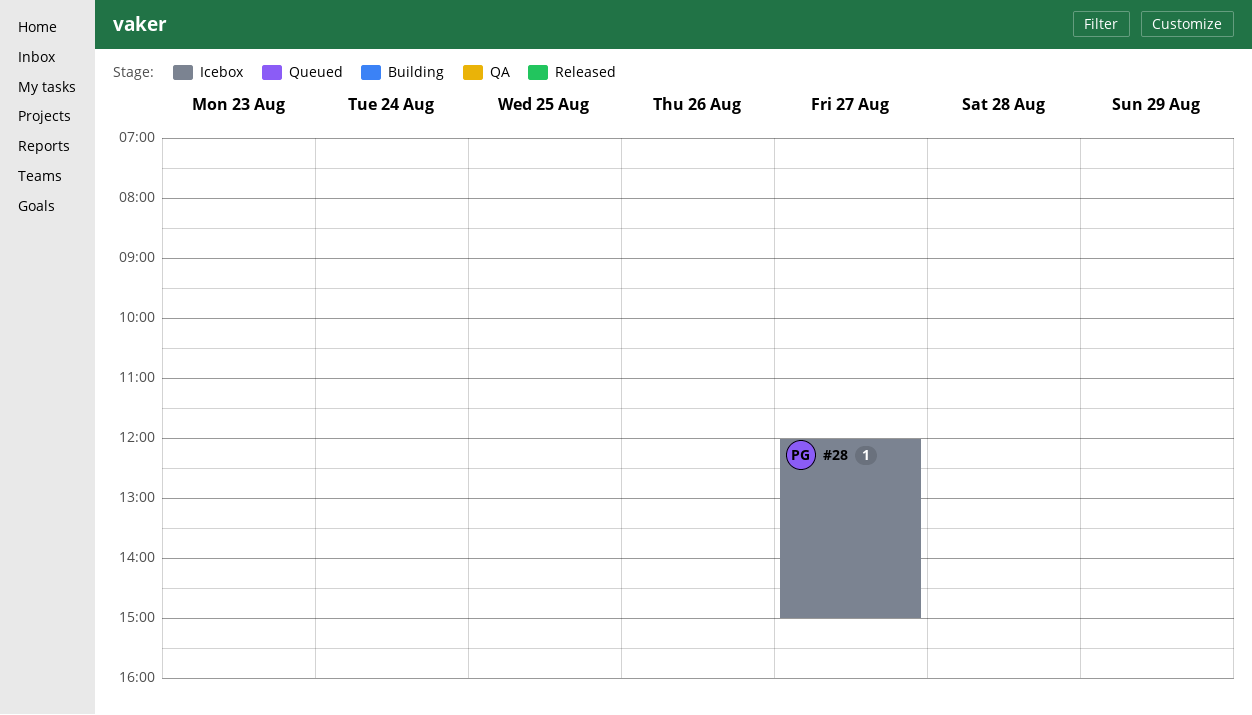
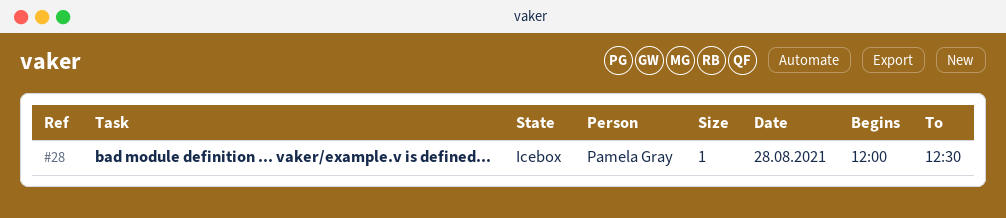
#28, day: Aug 27 -> Aug 28
#28, ends: 15:00 -> 12:30

